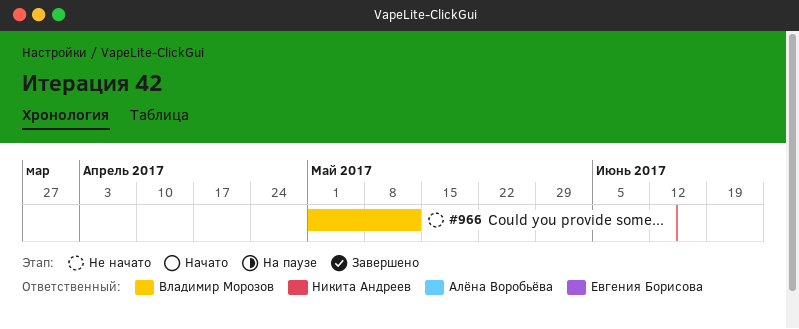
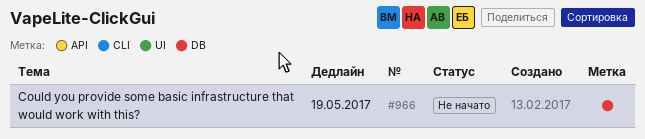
#966, due: May 12 -> May 19

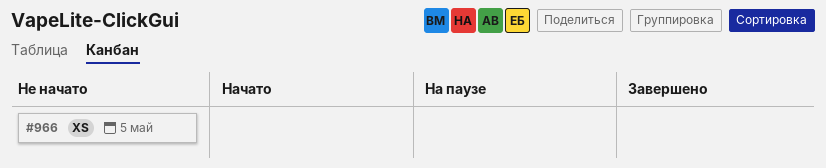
#966, due: May 19 -> May 5

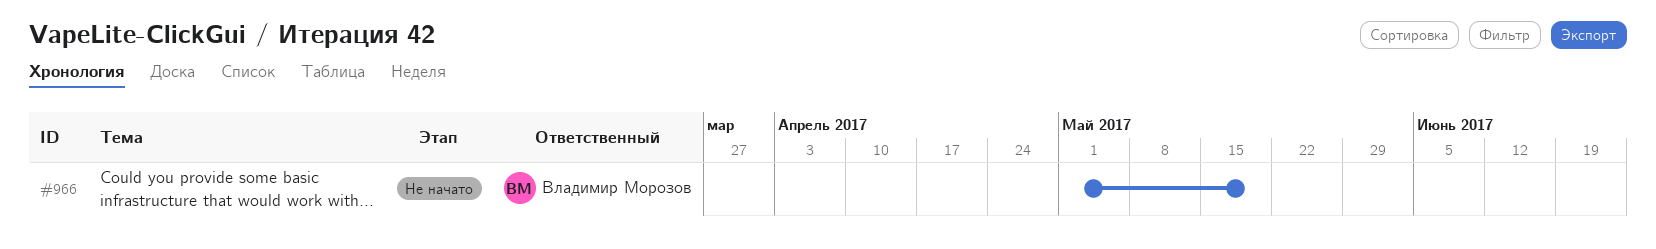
#966, due: May 5 -> May 19

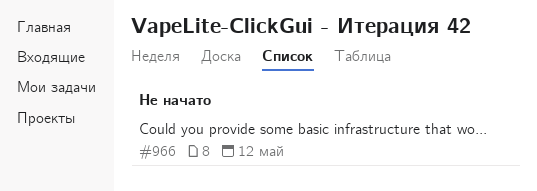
#966, due: May 19 -> May 12

